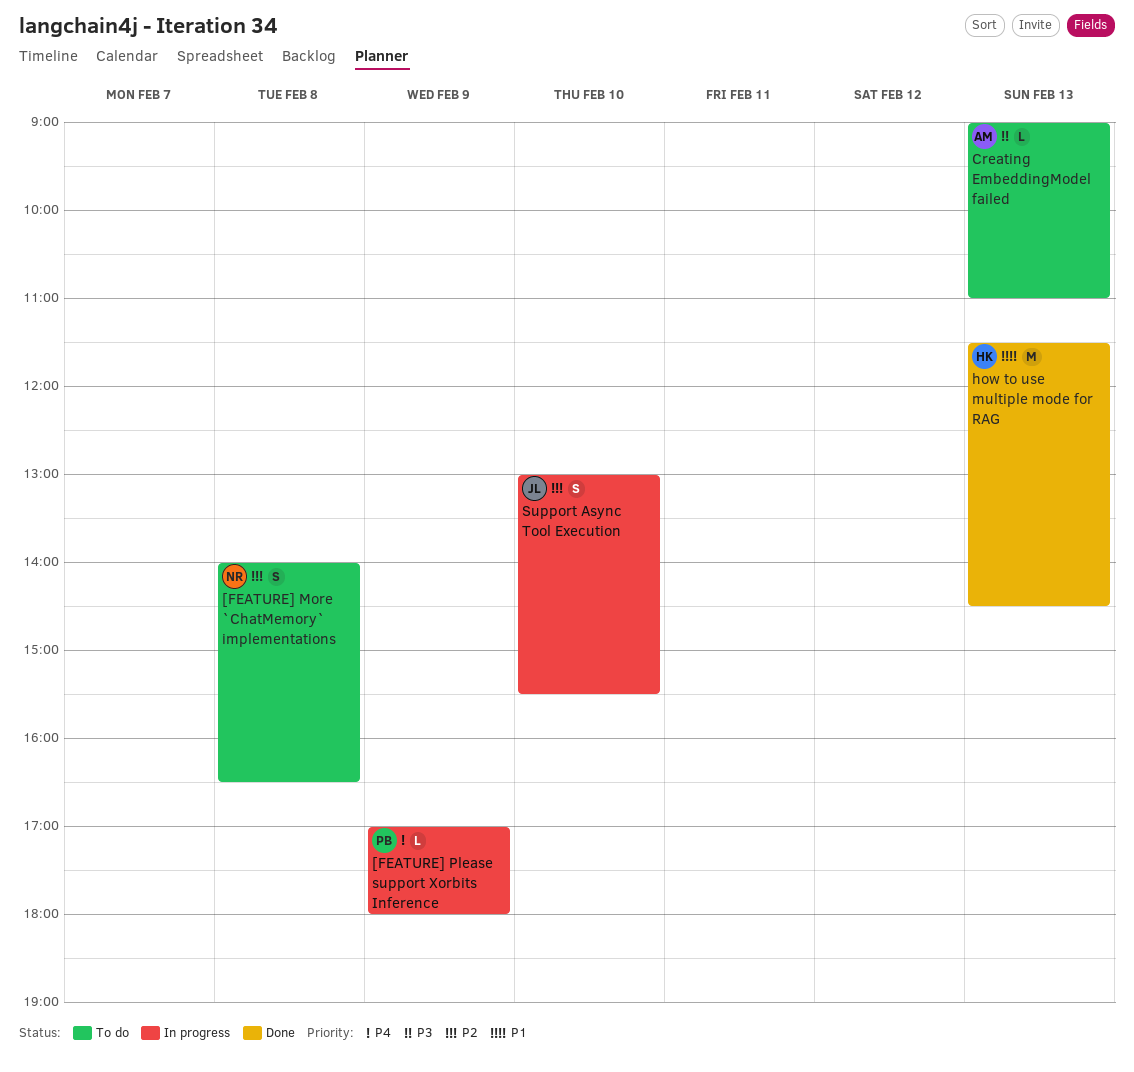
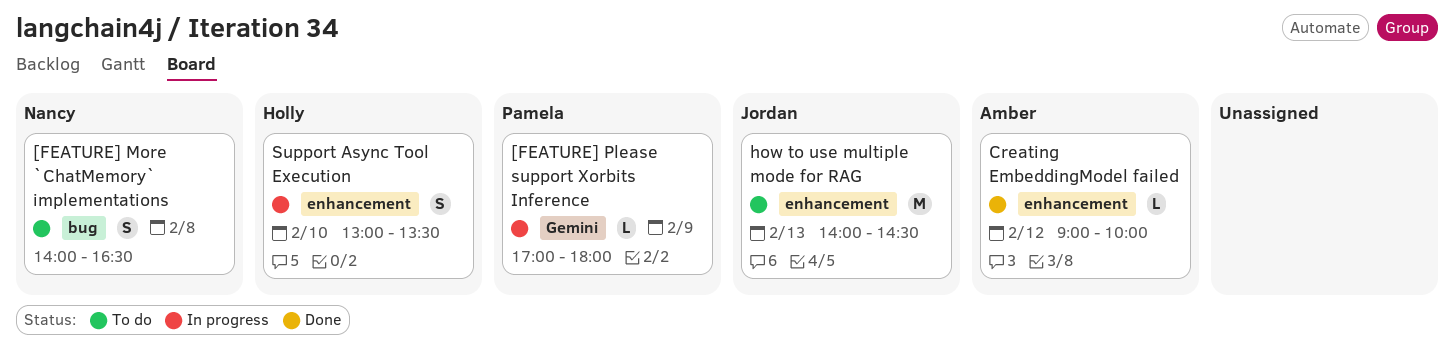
Creating EmbeddingModel failed, status: To do -> Done
Creating EmbeddingModel failed, day: Feb 13 -> Feb 12
Creating EmbeddingModel failed, ends: 11:00 -> 10:00
how to use multiple mode for RAG, status: Done -> To do
how to use multiple mode for RAG, owner: Holly -> Jordan
how to use multiple mode for RAG, begins: 11:30 -> 14:00
Support Async Tool Execution, owner: Jordan -> Holly
Support Async Tool Execution, ends: 15:30 -> 13:30

